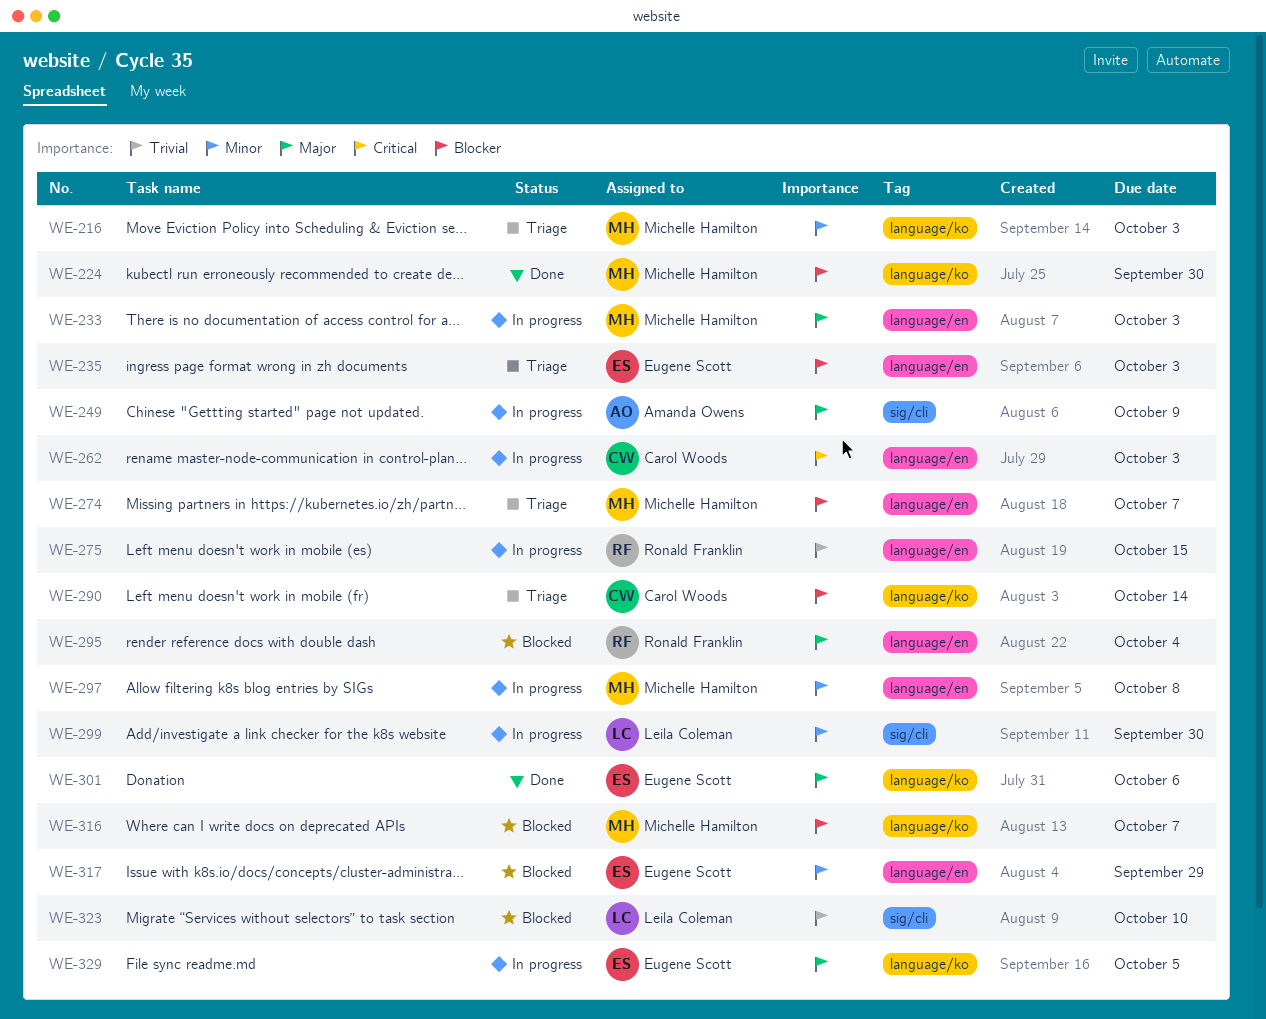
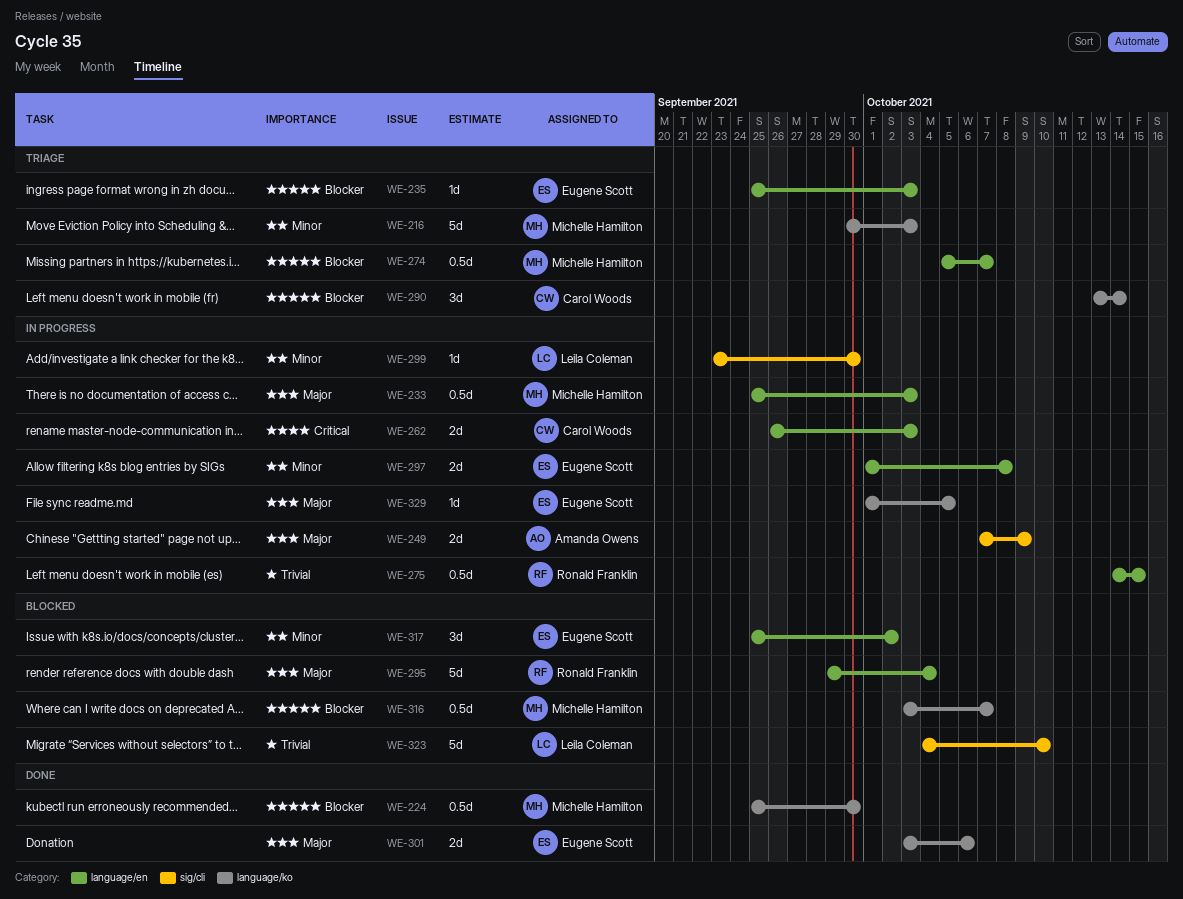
WE-297, owner: Michelle Hamilton -> Eugene Scott
WE-317, due: Sep 29 -> Oct 2

